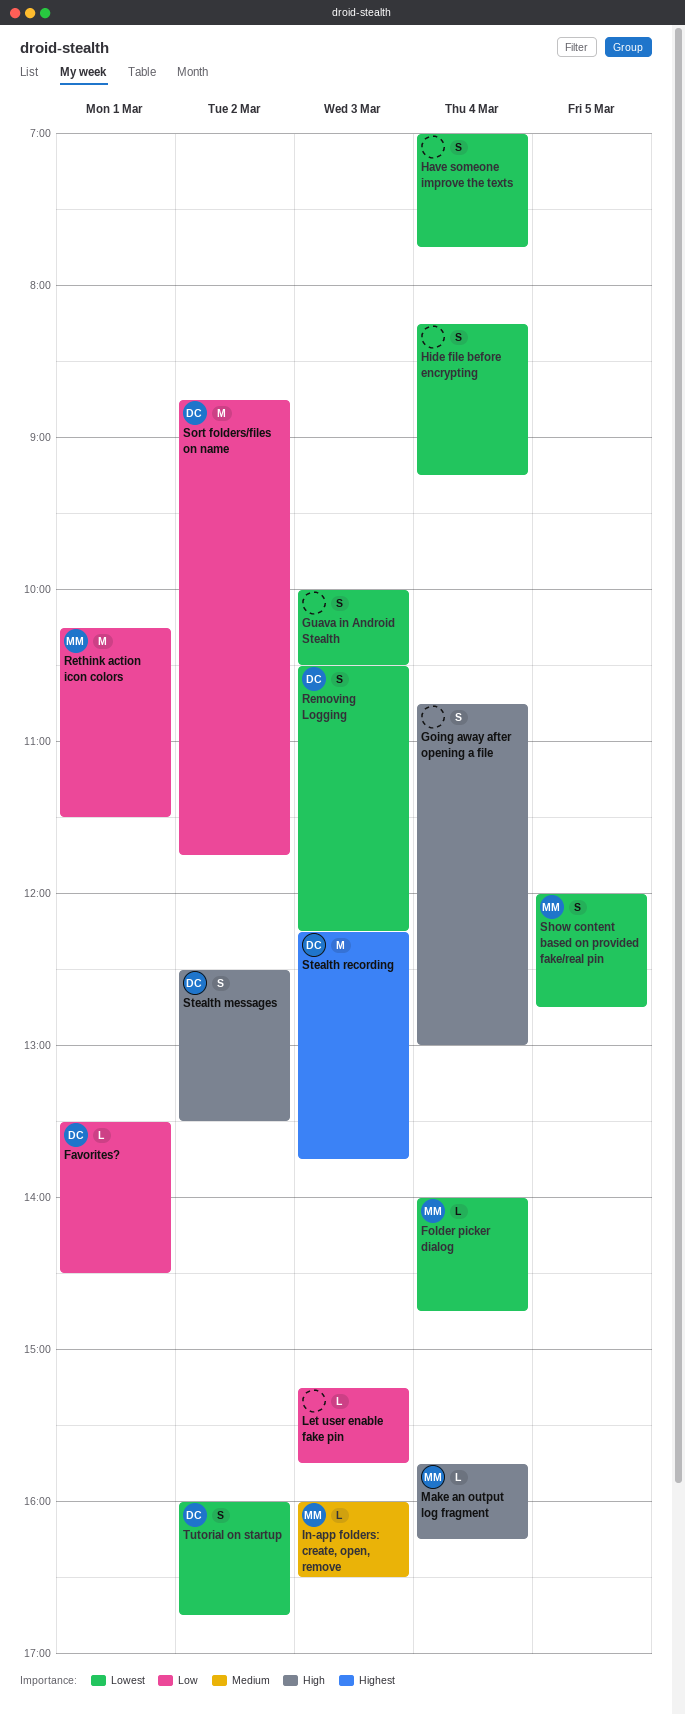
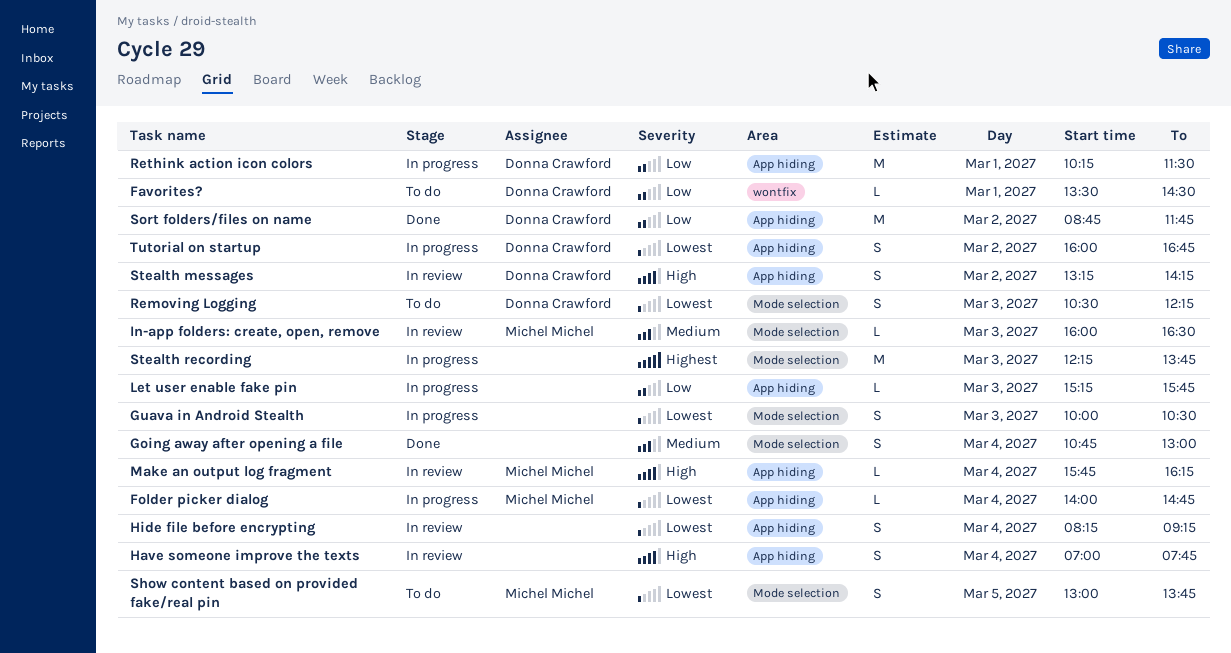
Going away after opening a file, priority: High -> Medium
Have someone improve the texts, priority: Lowest -> High
Rethink action icon colors, owner: Michel Michel -> Donna Crawford
Show content based on provided fake/real pin, begins: 12:00 -> 13:00
Show content based on provided fake/real pin, ends: 12:45 -> 13:45
Stealth messages, begins: 12:30 -> 13:15
Stealth messages, ends: 13:30 -> 14:15
Stealth recording, owner: Donna Crawford -> none

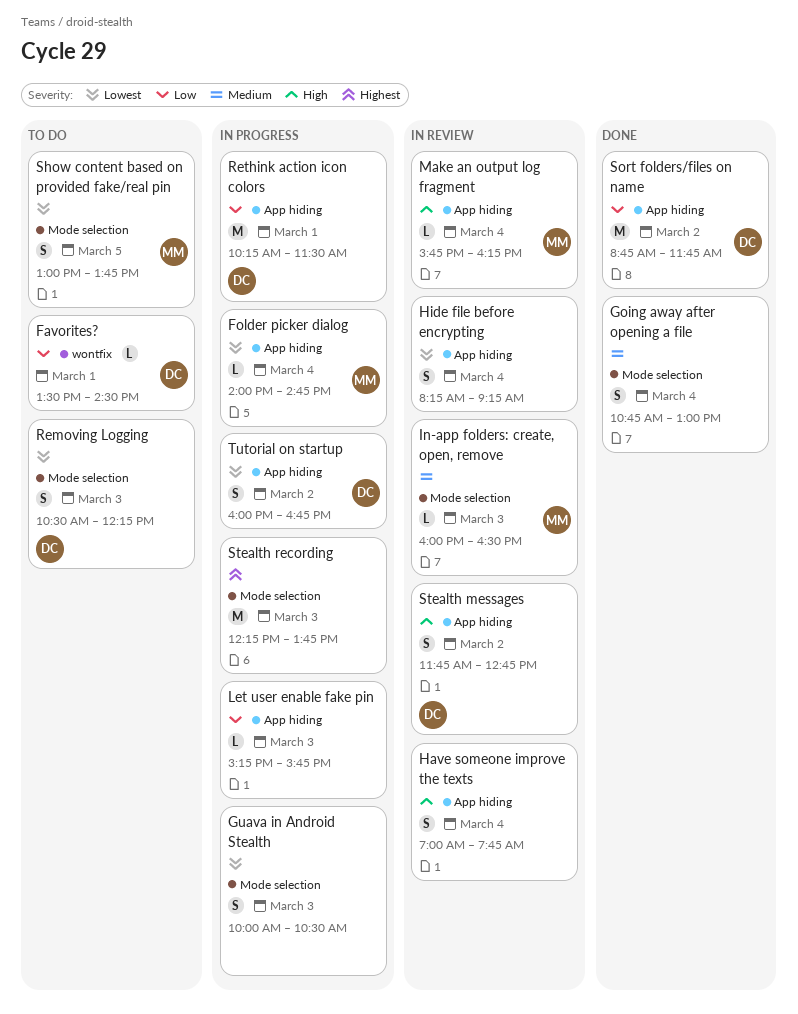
Stealth messages, begins: 13:15 -> 11:45
Stealth messages, ends: 14:15 -> 12:45

